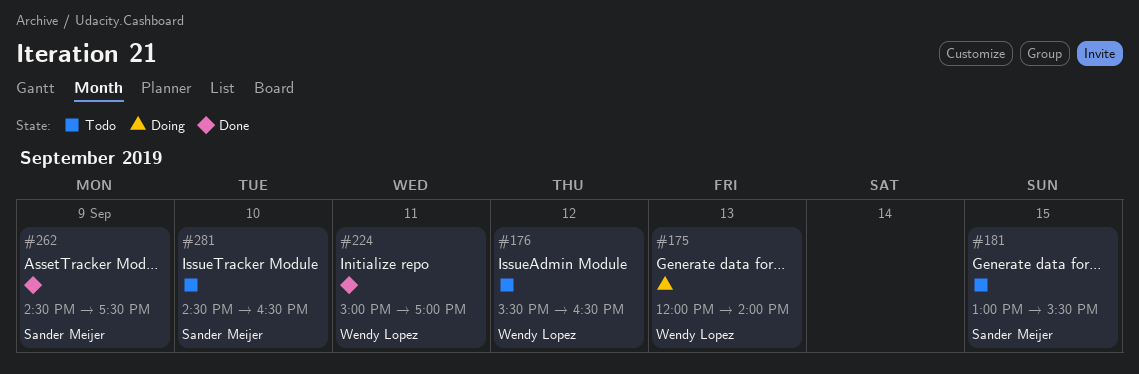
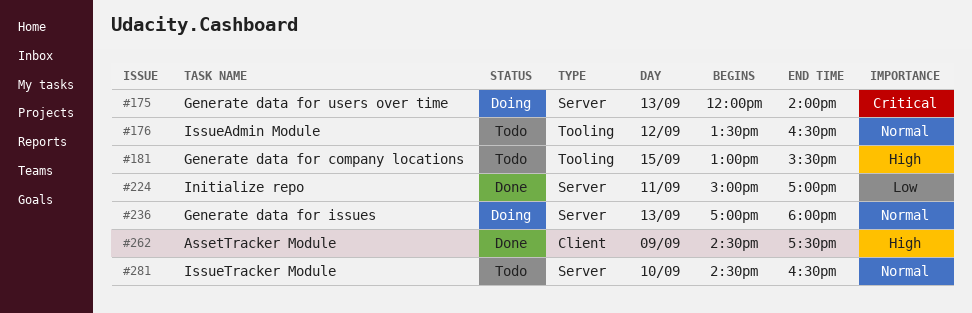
#176, begins: 15:30 -> 13:30
#236: none -> present

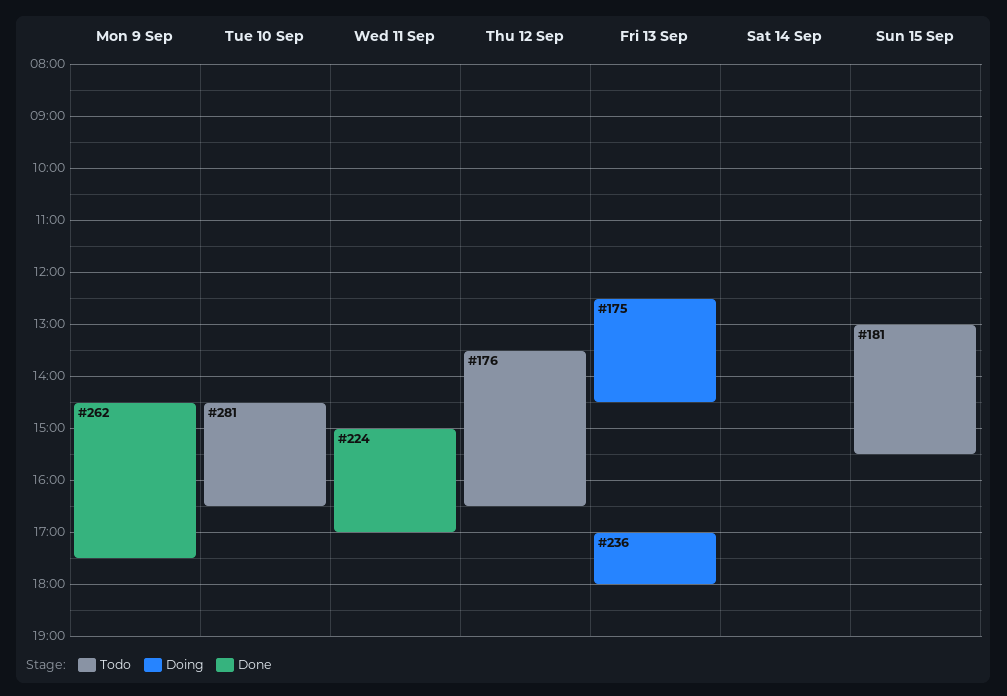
#175, begins: 12:00 -> 12:30
#175, ends: 14:00 -> 14:30

